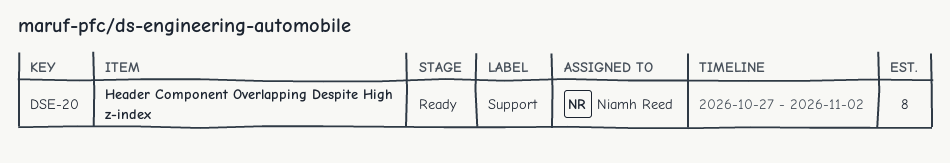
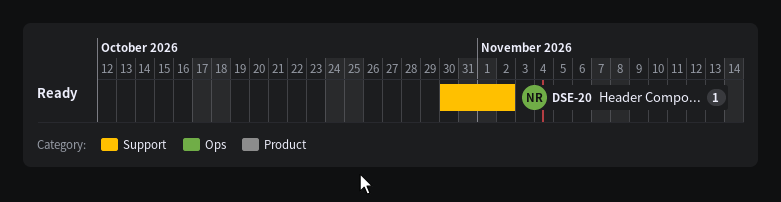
DSE-20, estimate: 8 -> 1
DSE-20, start: Oct 27 -> Oct 30

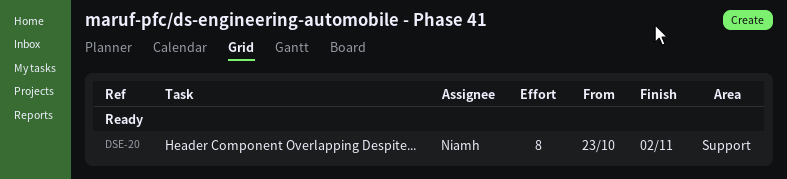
DSE-20, estimate: 1 -> 8
DSE-20, start: Oct 30 -> Oct 23

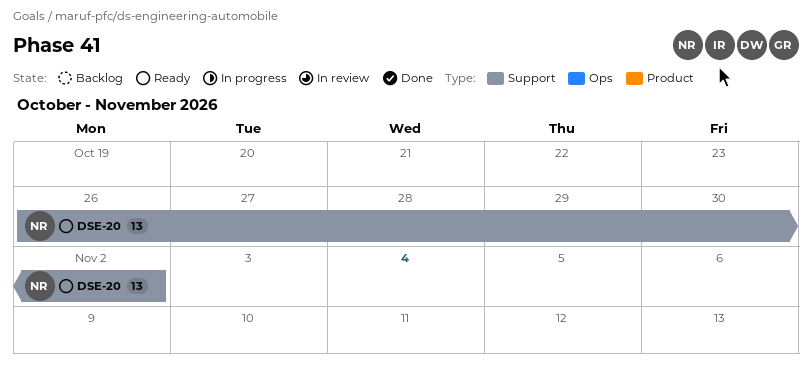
DSE-20, estimate: 8 -> 13
DSE-20, start: Oct 23 -> Oct 26

